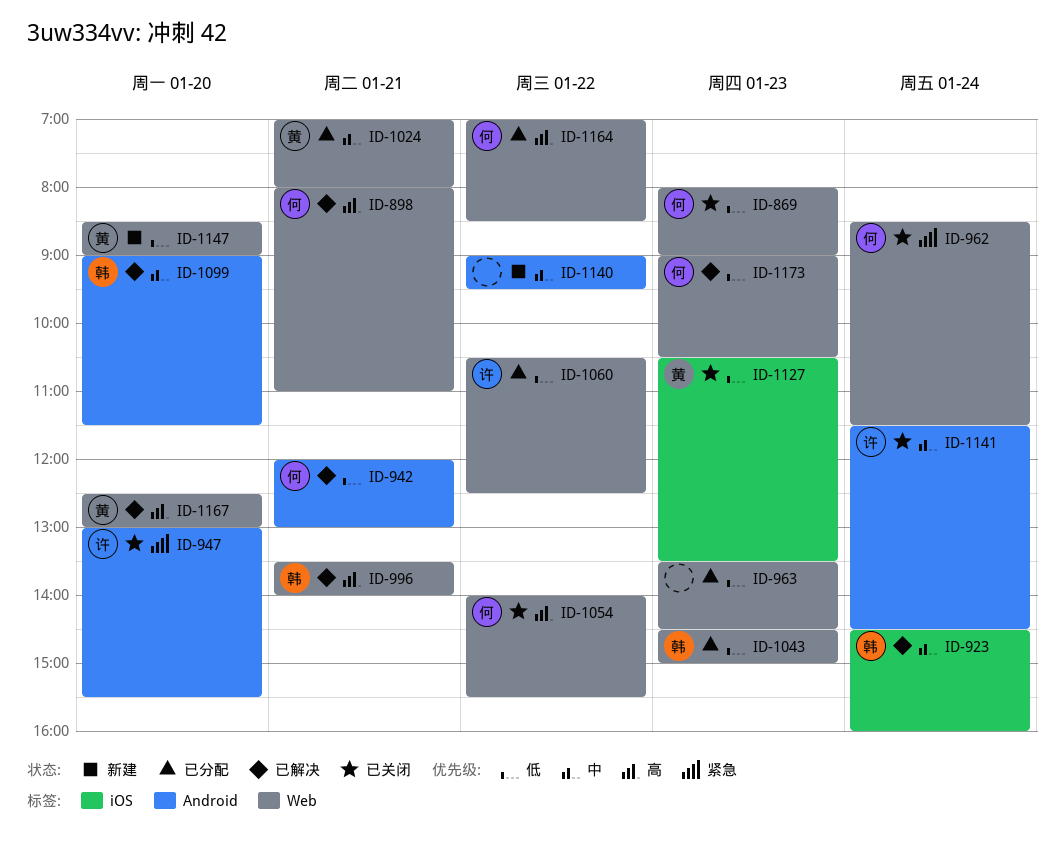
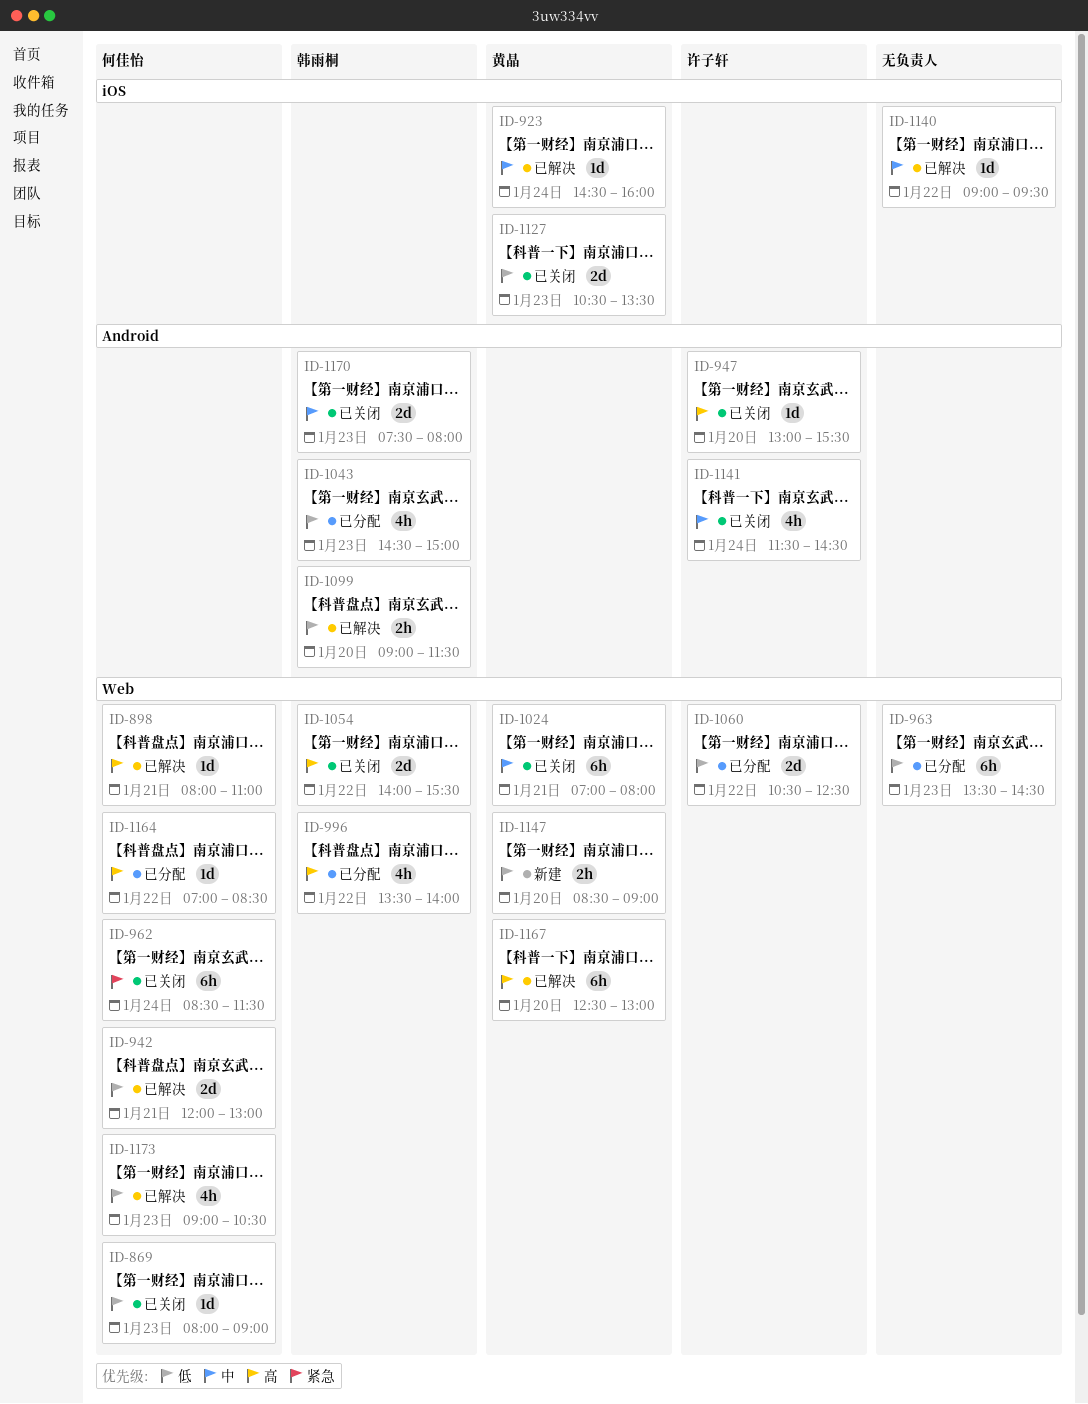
ID-923, owner: 韩雨桐 -> 黄晶
ID-942, label: Android -> Web
ID-947, priority: 紧急 -> 高
ID-996, status: 已解决 -> 已分配
ID-996, day: Jan 21 -> Jan 22
ID-1024, status: 已分配 -> 已关闭
ID-1043, label: Web -> Android
ID-1054, owner: 何佳怡 -> 韩雨桐
ID-1099, priority: 中 -> 低
ID-1140, status: 新建 -> 已解决
ID-1140, label: Android -> iOS
ID-1170: none -> present

